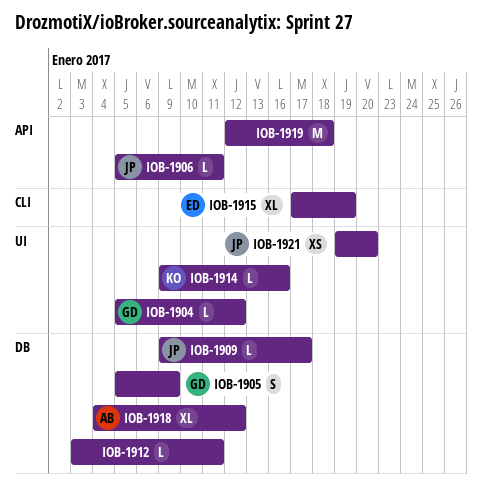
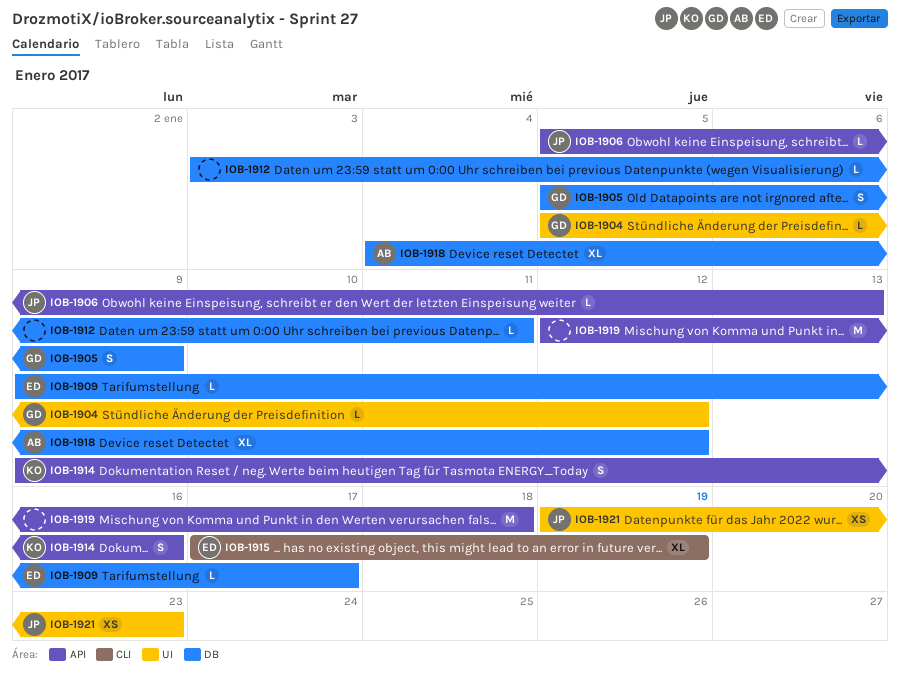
IOB-1906, due: Jan 11 -> Jan 13
IOB-1909, owner: JP -> ED
IOB-1914, label: UI -> API
IOB-1914, estimate: L -> S
IOB-1921, due: Jan 20 -> Jan 23

